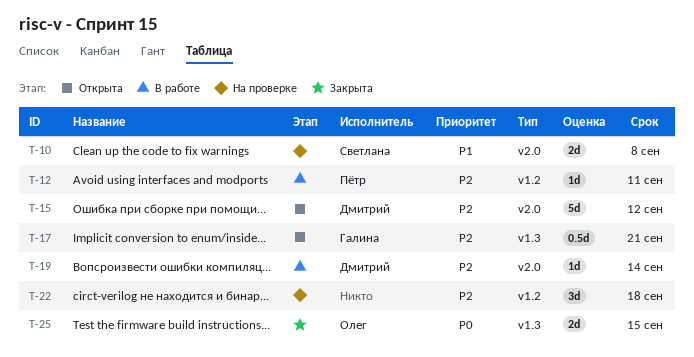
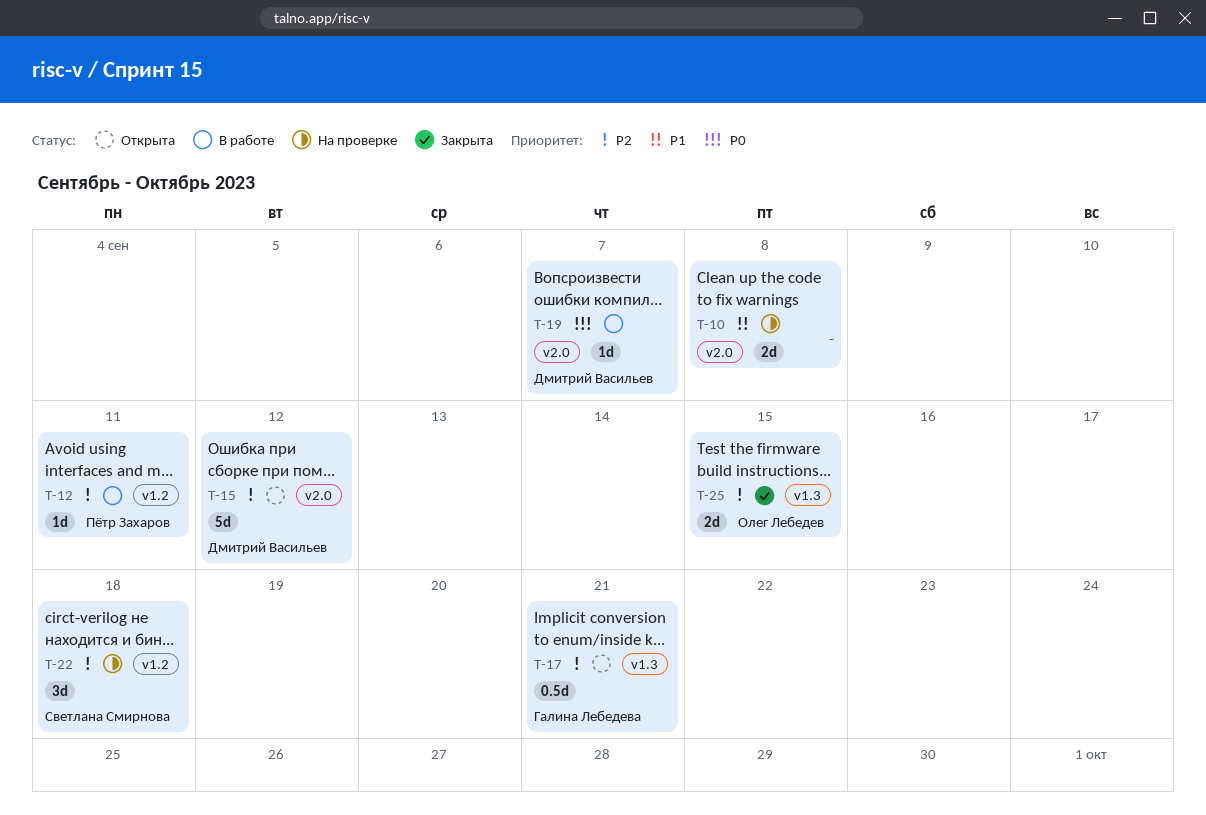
T-10, owner: Светлана Смирнова -> none
T-19, priority: P2 -> P0
T-19, due: Sep 14 -> Sep 7
T-22, owner: none -> Светлана Смирнова
T-25, priority: P0 -> P2

